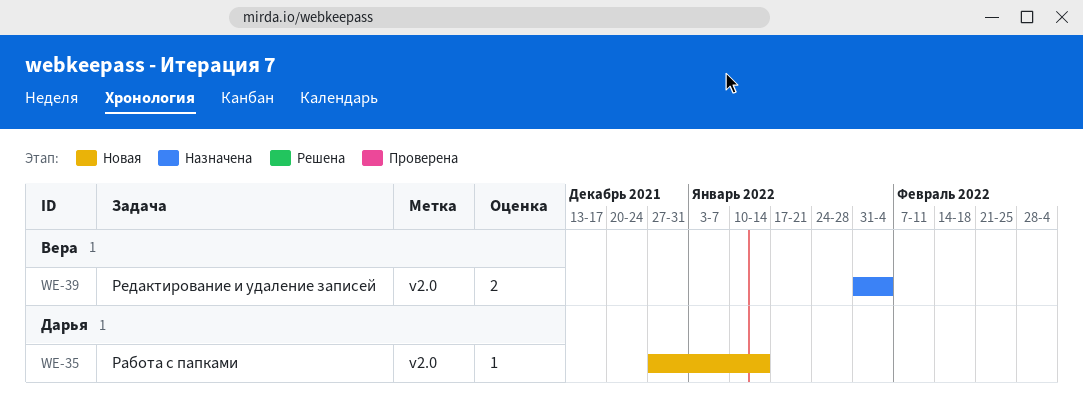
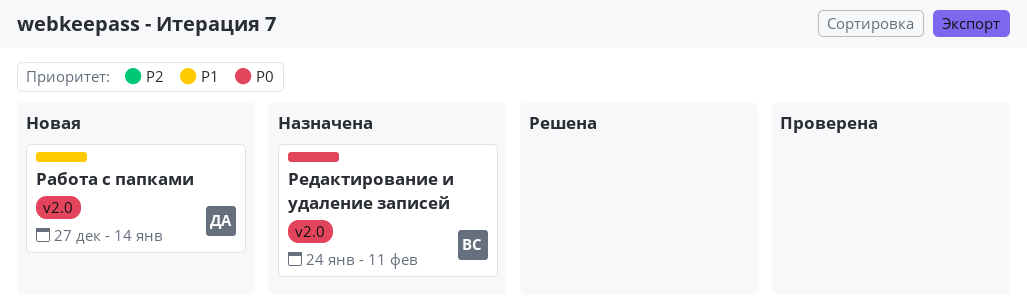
Редактирование и удаление записей, start: Jan 31 -> Jan 24
Редактирование и удаление записей, due: Feb 4 -> Feb 11

